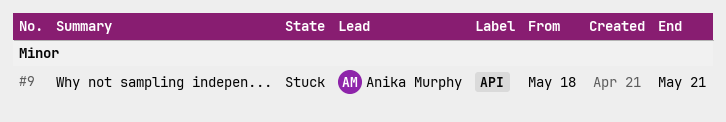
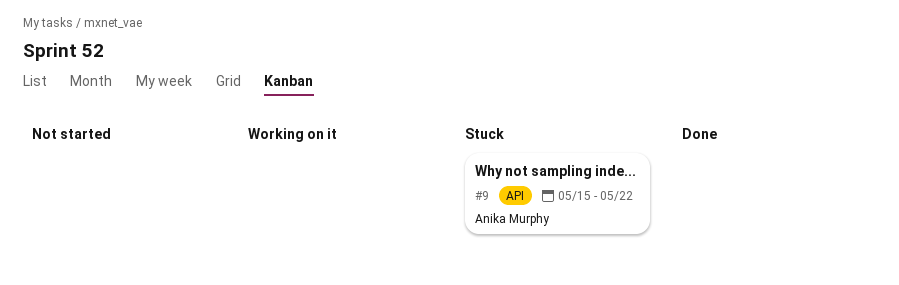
#9, start: May 18 -> May 15
#9, due: May 21 -> May 22

